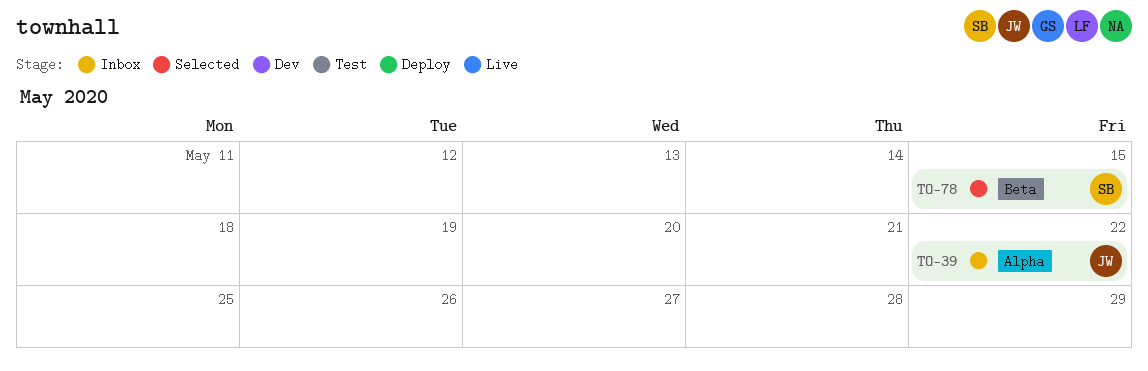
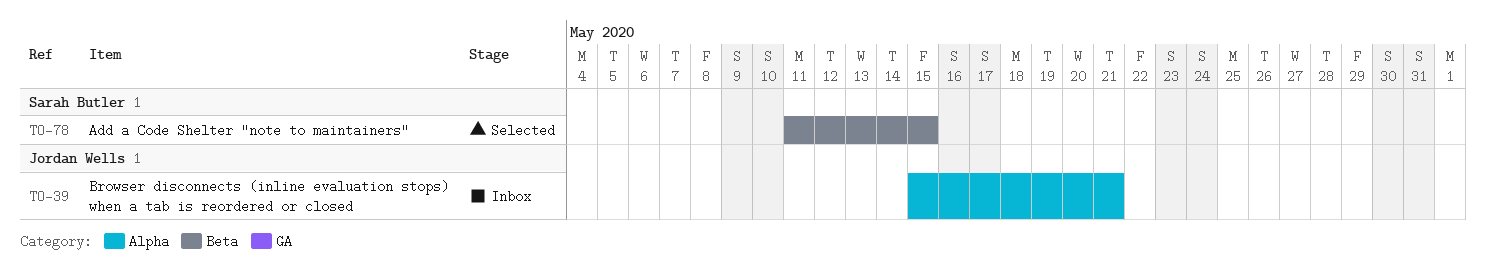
TO-39, due: May 22 -> May 21

